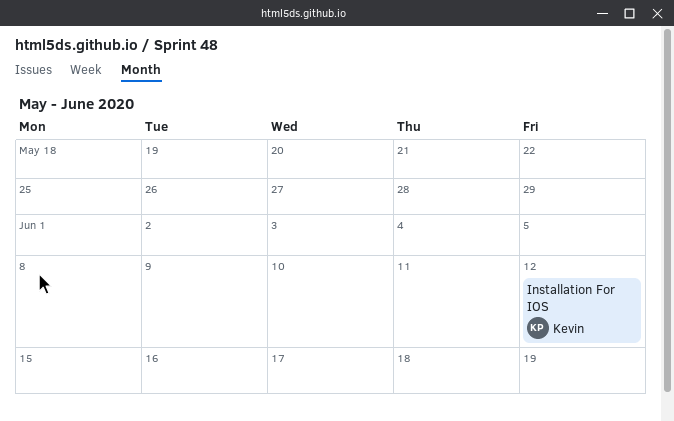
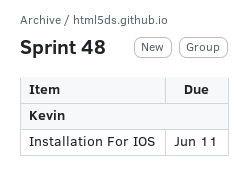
Installation For IOS, due: Jun 12 -> Jun 11

